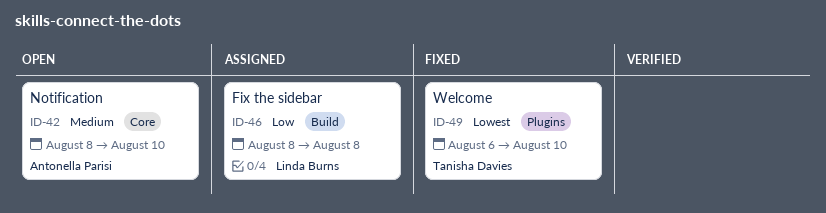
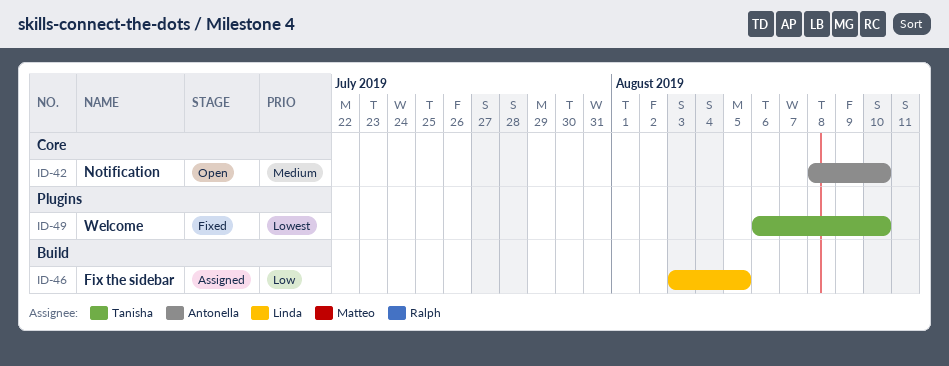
ID-46, start: Aug 8 -> Aug 3
ID-46, due: Aug 8 -> Aug 5

